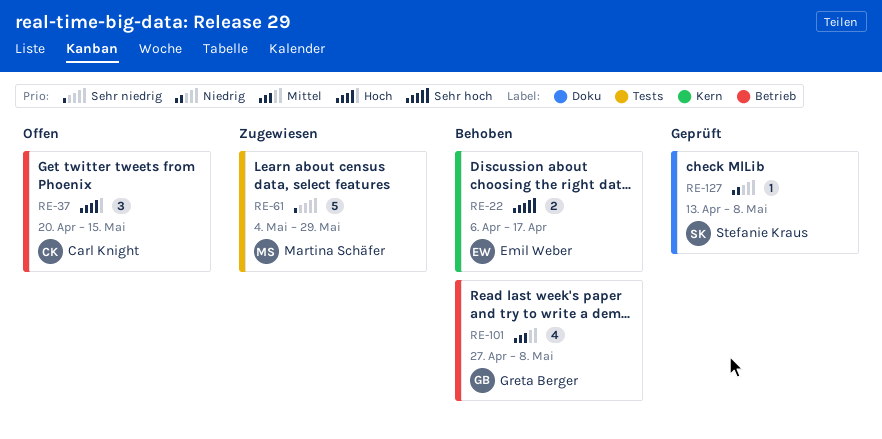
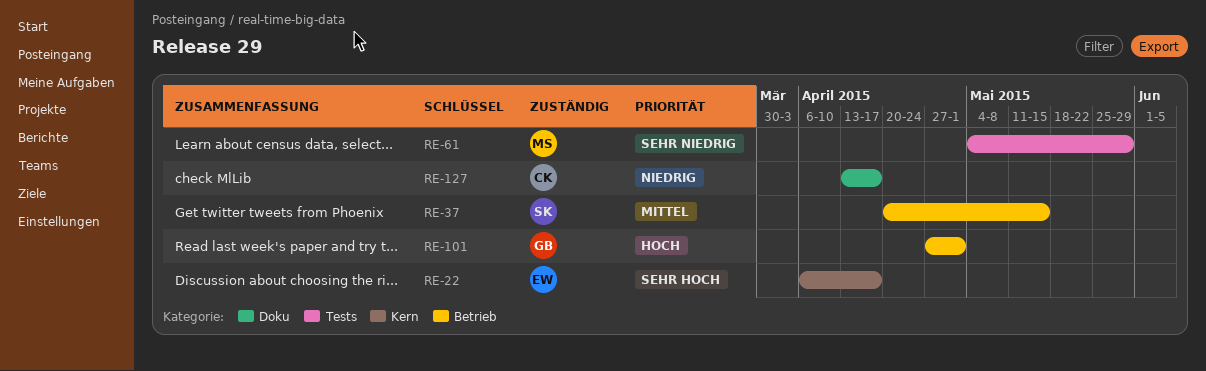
RE-37, owner: Carl Knight -> Stefanie Kraus
RE-37, priority: Hoch -> Mittel
RE-101, priority: Mittel -> Hoch
RE-101, due: May 8 -> May 1
RE-127, owner: Stefanie Kraus -> Carl Knight
RE-127, due: May 8 -> Apr 17

